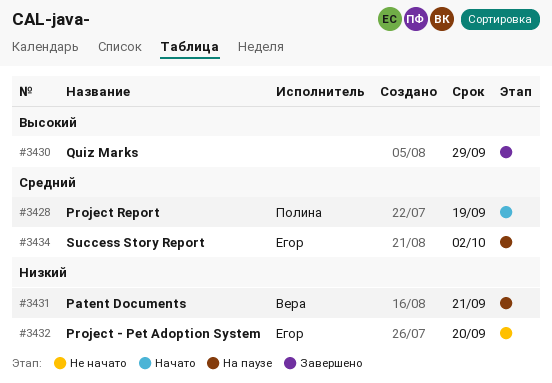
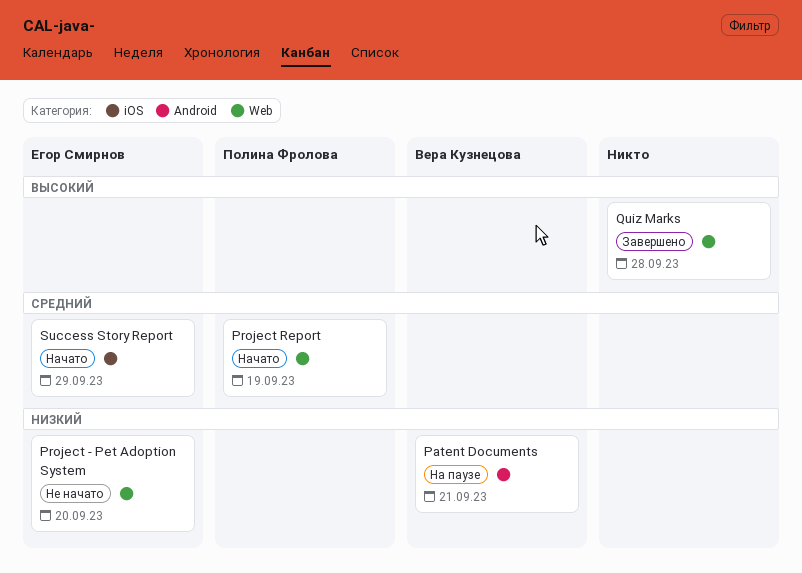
Quiz Marks, due: Sep 29 -> Sep 28
Success Story Report, status: На паузе -> Начато
Success Story Report, due: Oct 2 -> Sep 29

